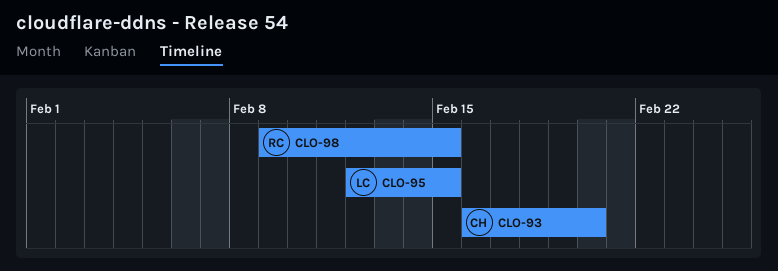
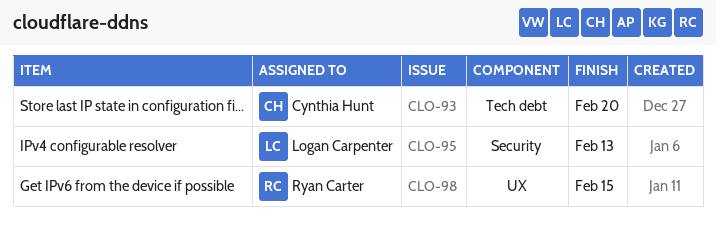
CLO-95, due: Feb 15 -> Feb 13

